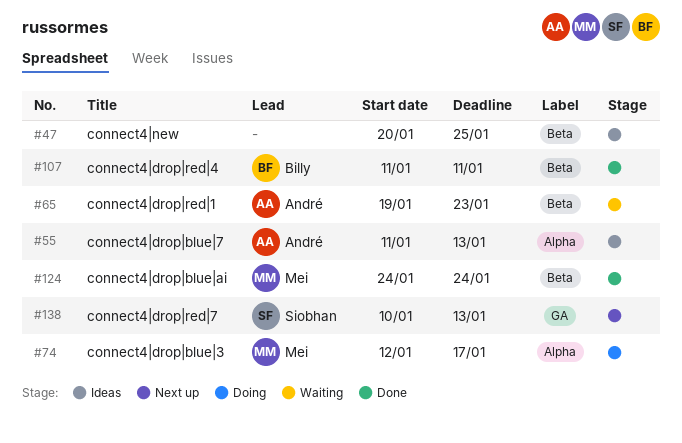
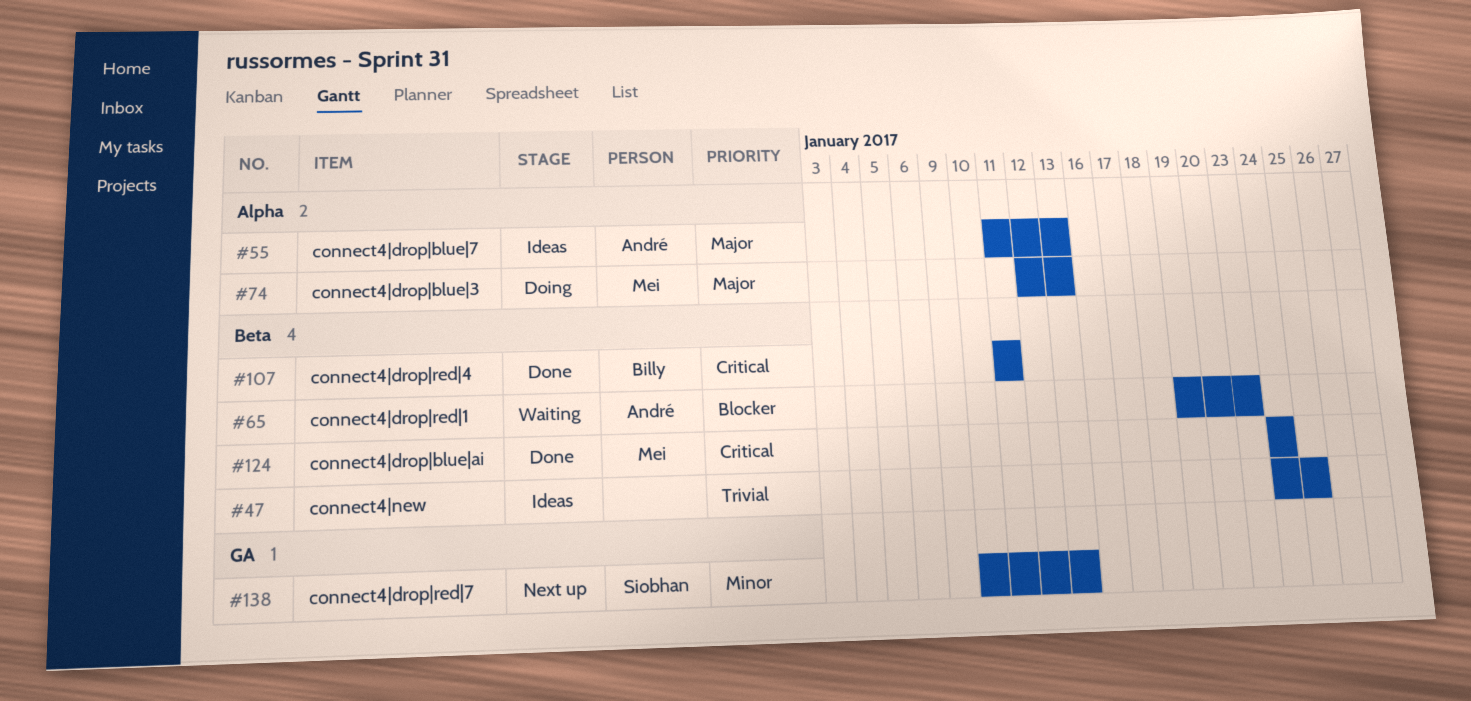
#47, start: Jan 20 -> Jan 24
#74, due: Jan 17 -> Jan 13

